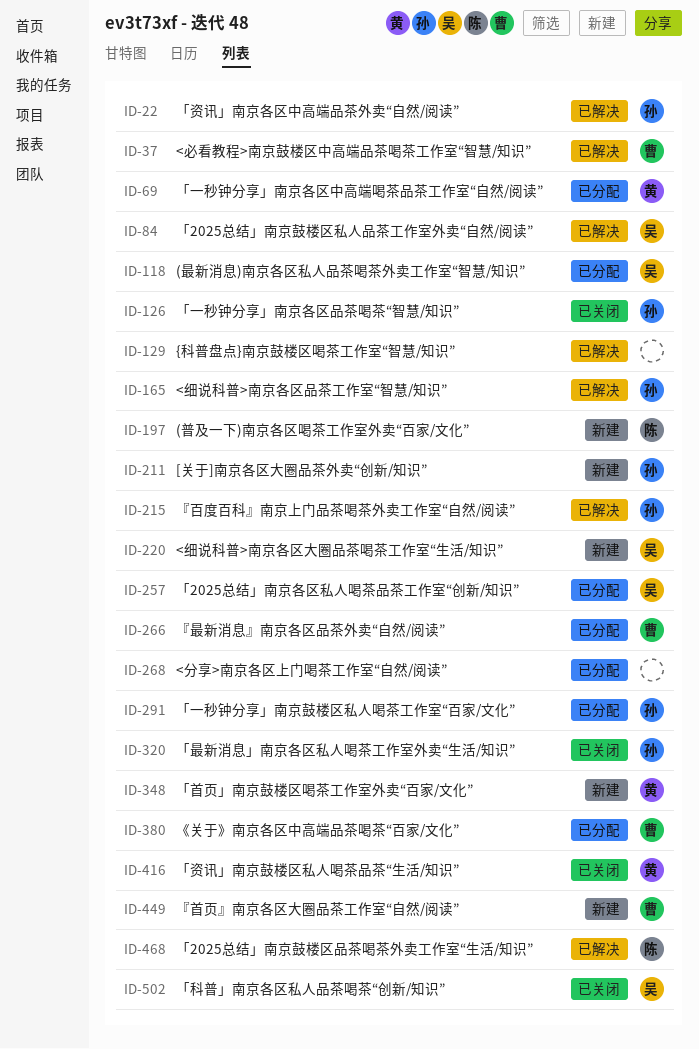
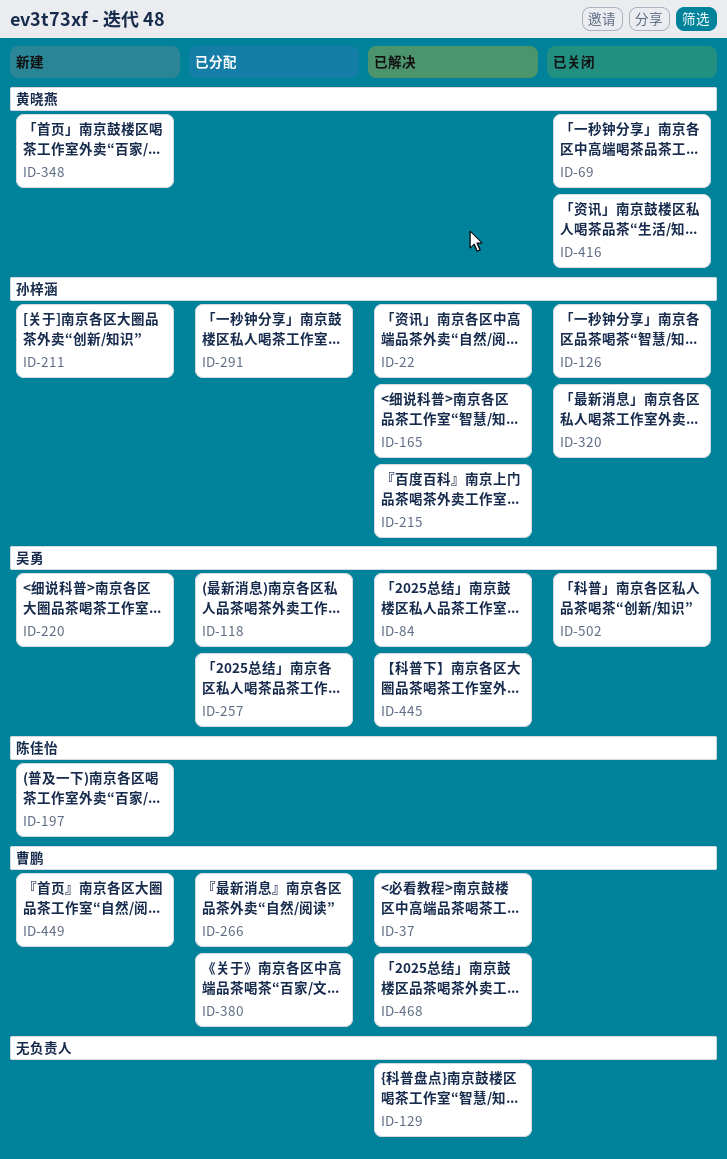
ID-69, status: 已分配 -> 已关闭
ID-268: present -> none
ID-445: none -> present
ID-468, owner: 陈佳怡 -> 曹鹏

